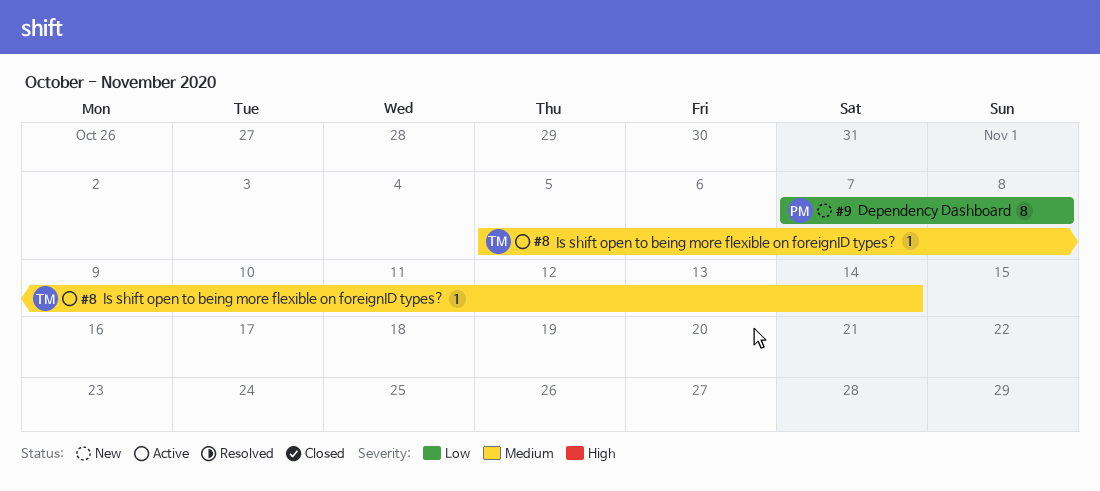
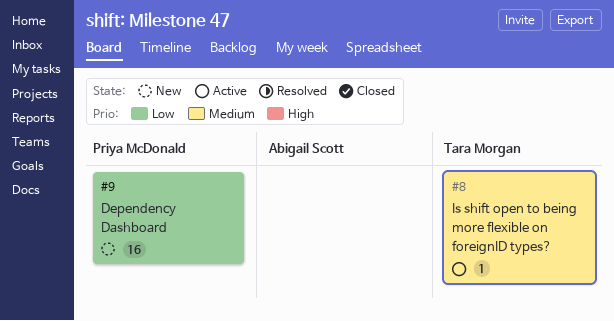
#9, estimate: 8 -> 16

